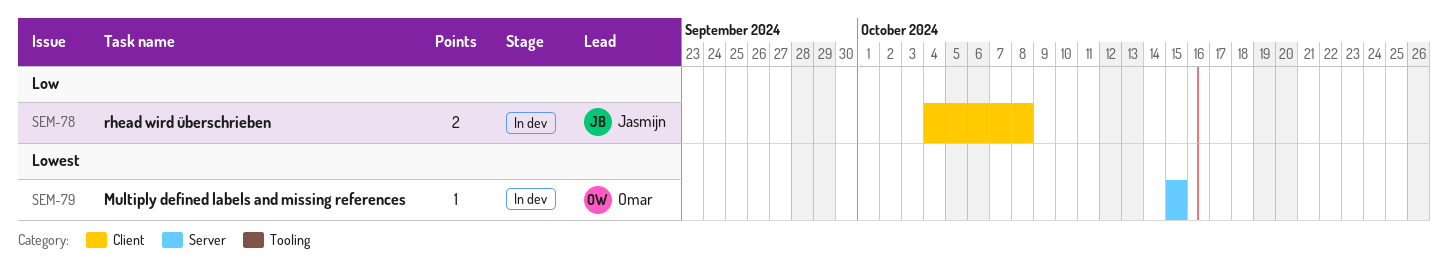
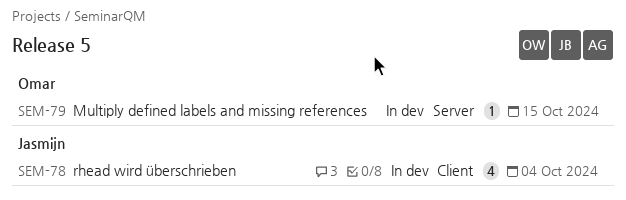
SEM-78, estimate: 2 -> 4
SEM-78, due: Oct 8 -> Oct 4

